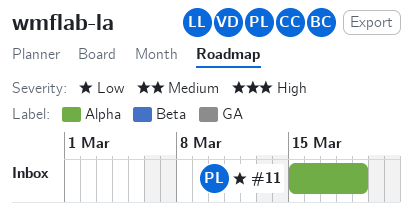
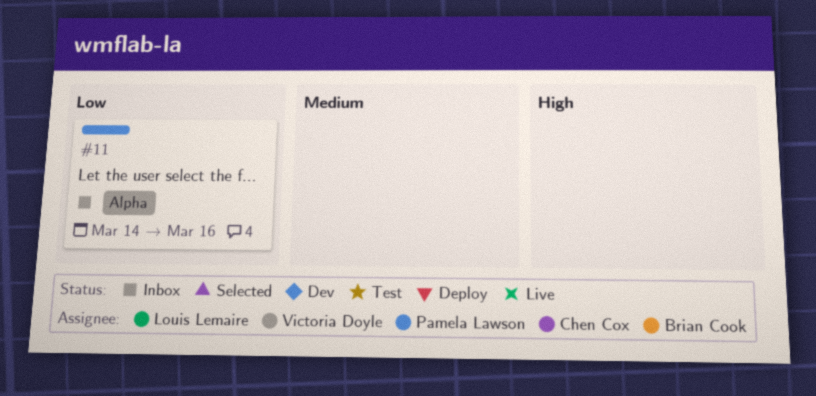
#11, start: Mar 15 -> Mar 14
#11, due: Mar 19 -> Mar 16

